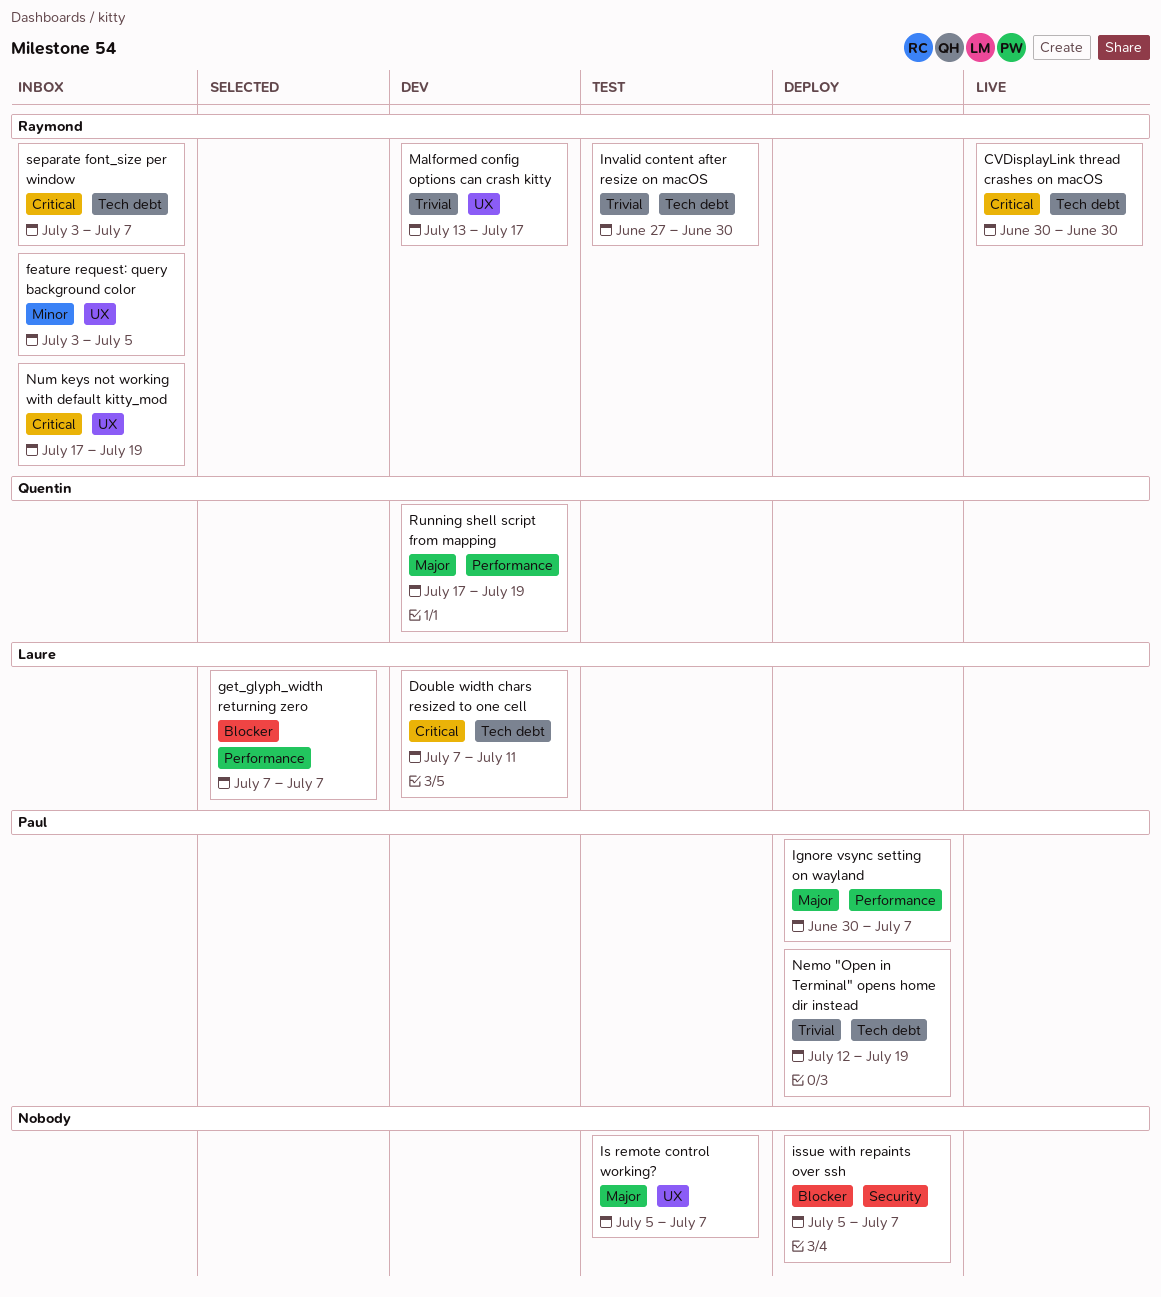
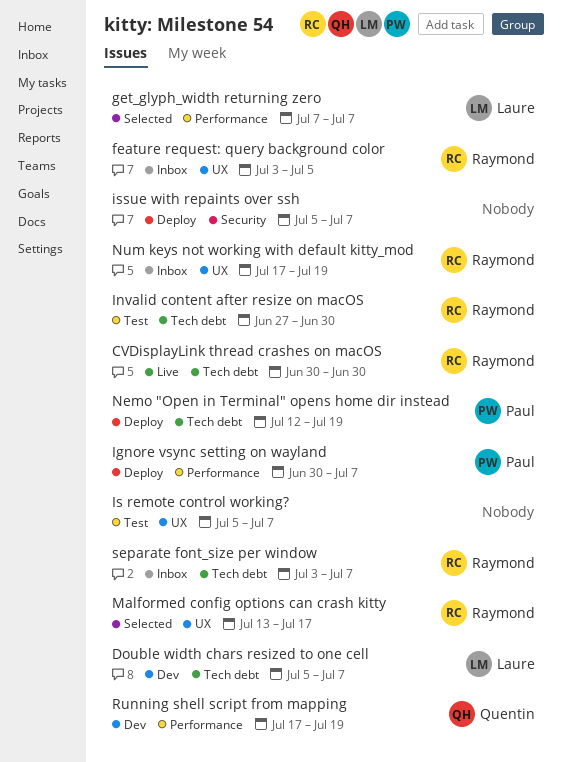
Double width chars resized to one cell, start: Jul 7 -> Jul 5
Double width chars resized to one cell, due: Jul 11 -> Jul 7
Malformed config options can crash kitty, status: Dev -> Selected

